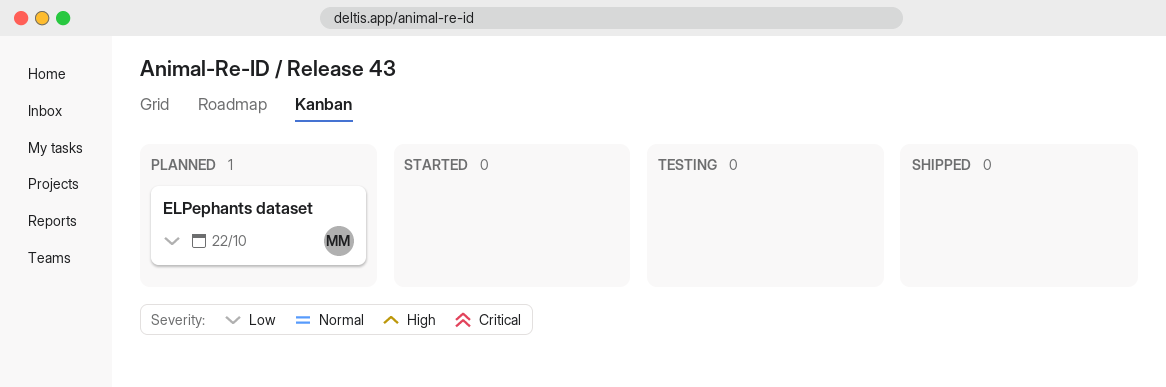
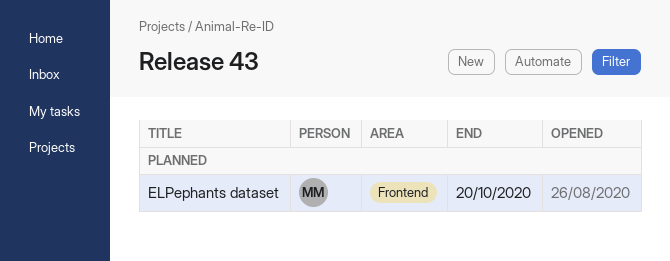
ELPephants dataset, due: Oct 22 -> Oct 20

